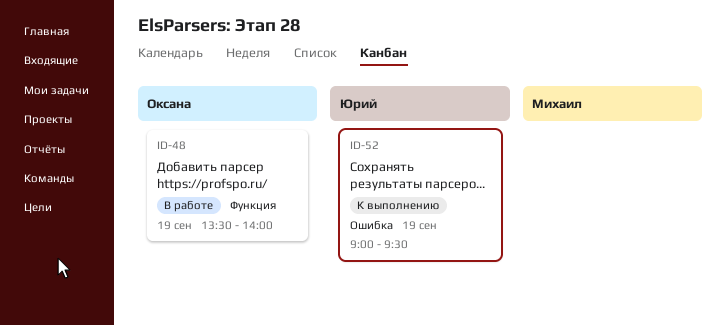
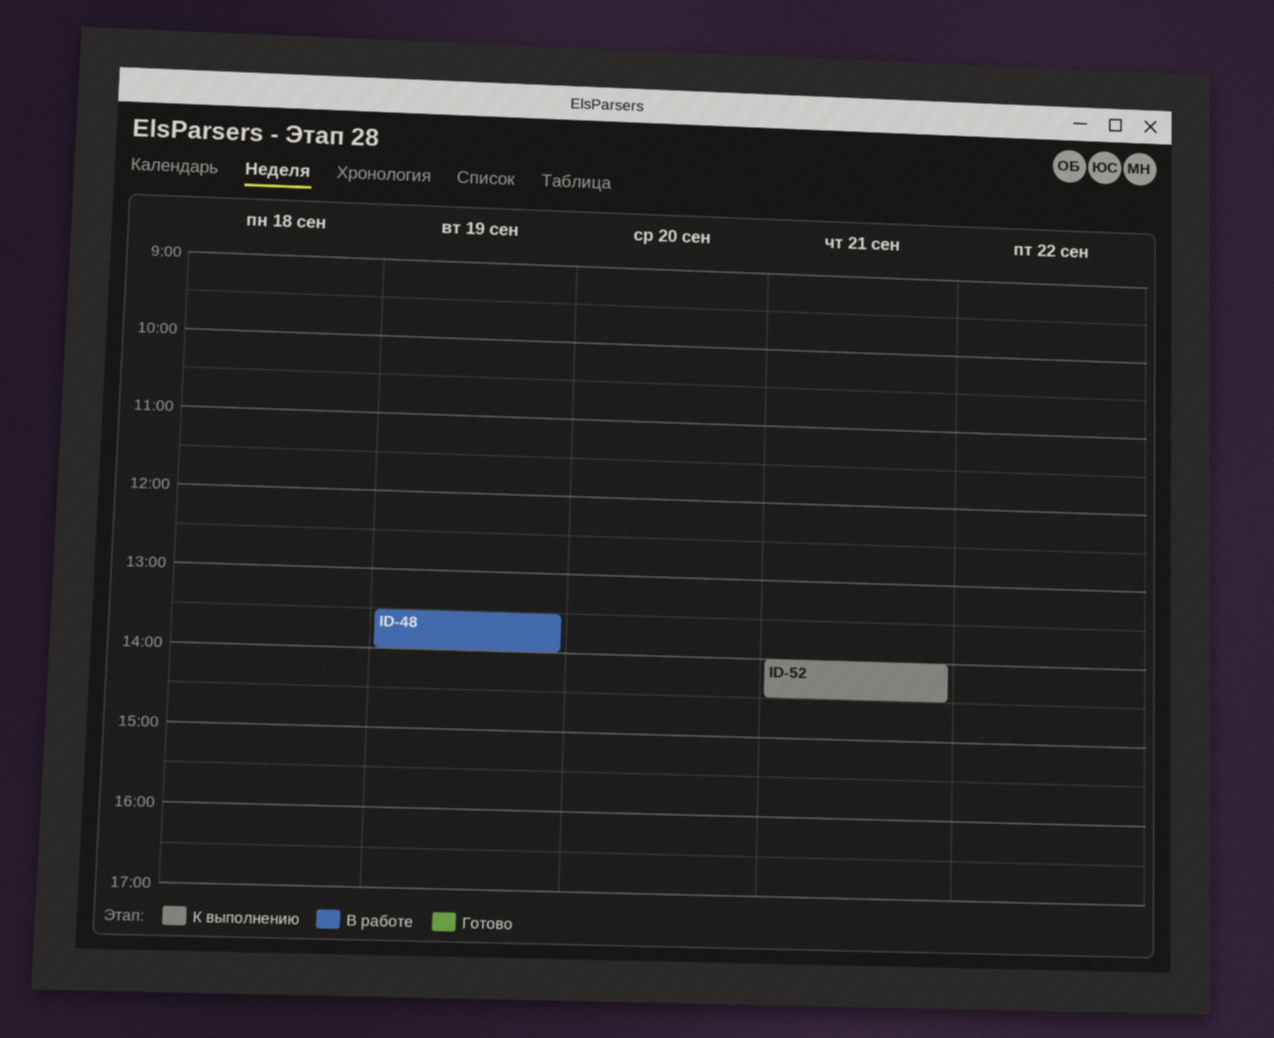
ID-52, day: Sep 19 -> Sep 21
ID-52, begins: 09:00 -> 14:00
ID-52, ends: 09:30 -> 14:30

